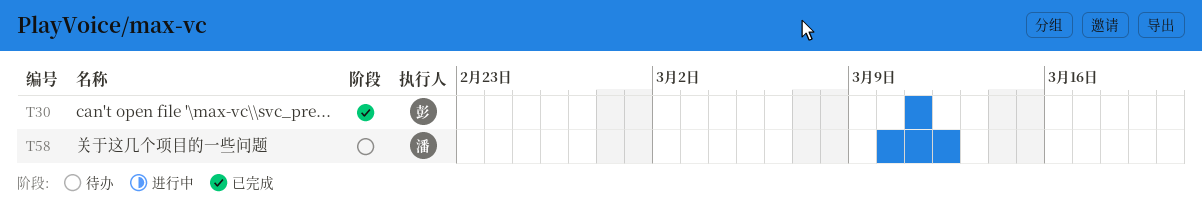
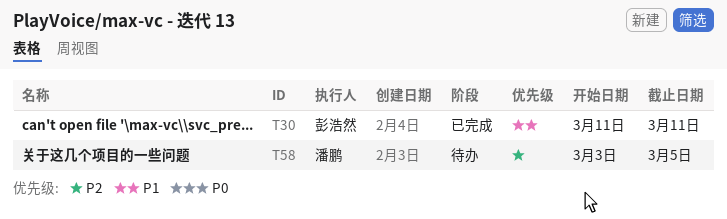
T58, start: Mar 10 -> Mar 3
T58, due: Mar 12 -> Mar 5

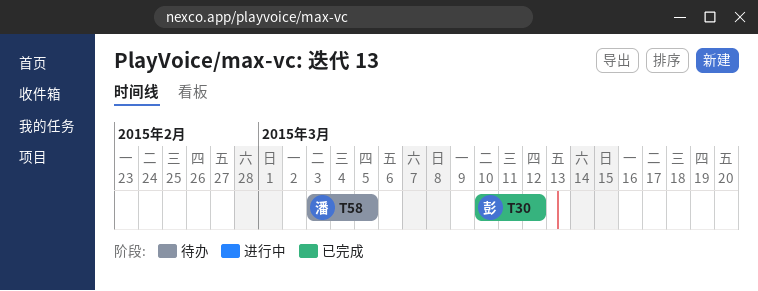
T30, start: Mar 11 -> Mar 10
T30, due: Mar 11 -> Mar 12

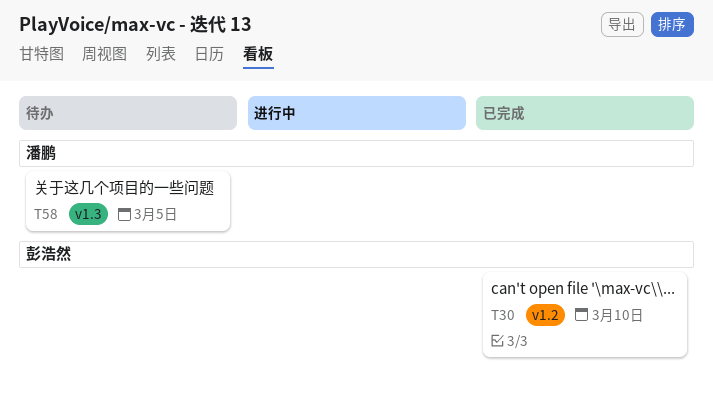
T30, due: Mar 12 -> Mar 10

